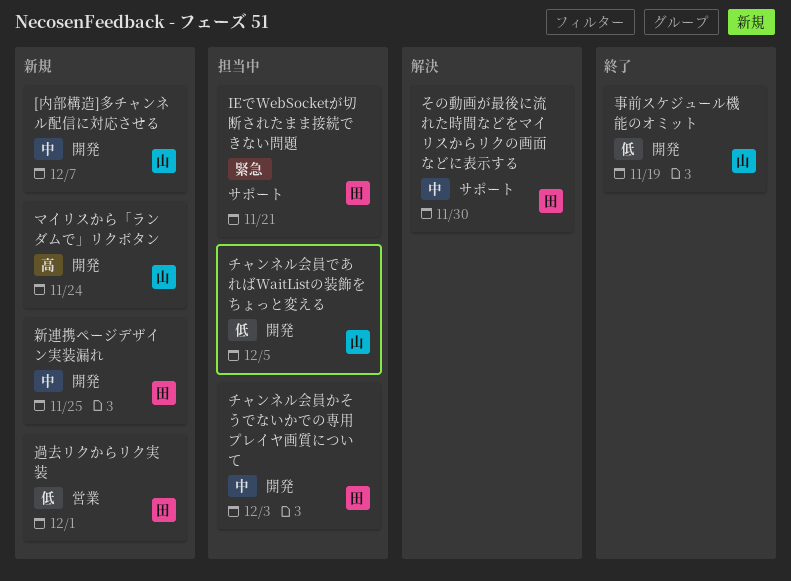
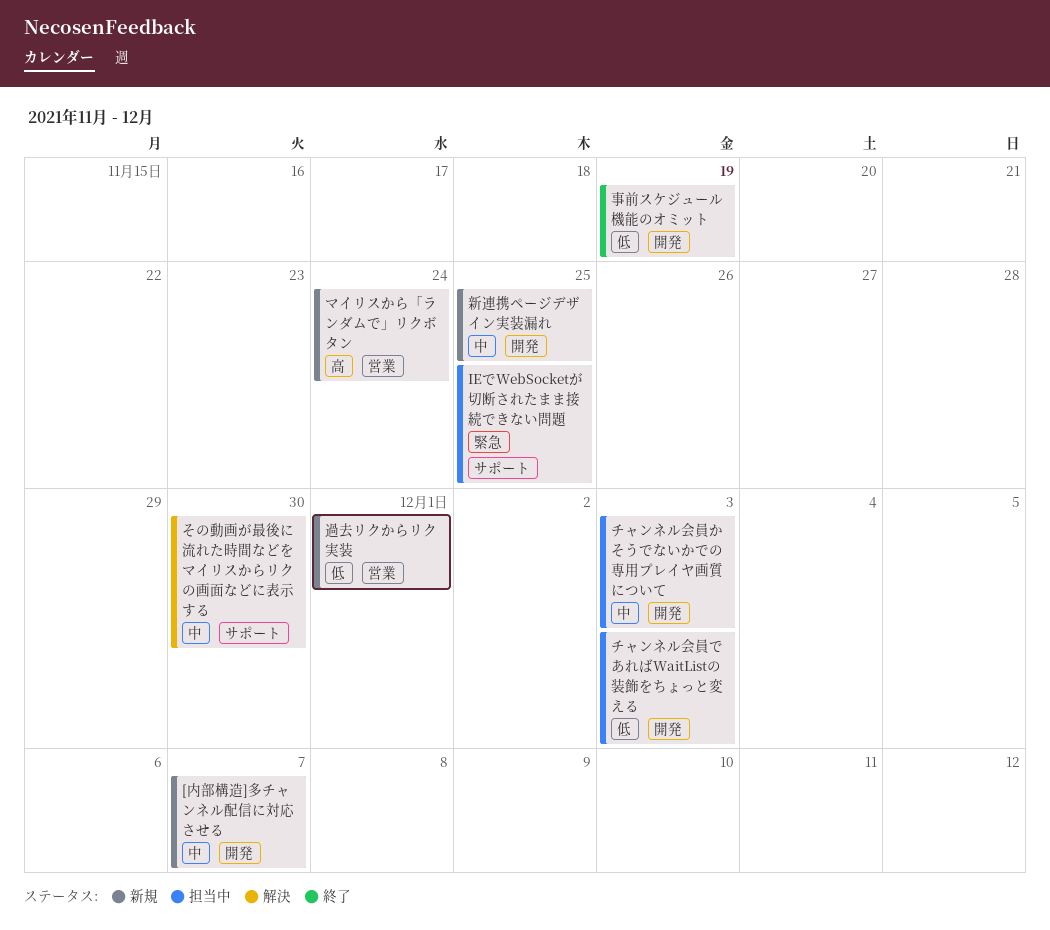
IEでWebSocketが切断されたまま接続できない問題, due: Nov 21 -> Nov 25
チャンネル会員であればWaitListの装飾をちょっと変える, due: Dec 5 -> Dec 3
マイリスから「ランダムで」リクボタン, label: 開発 -> 営業

